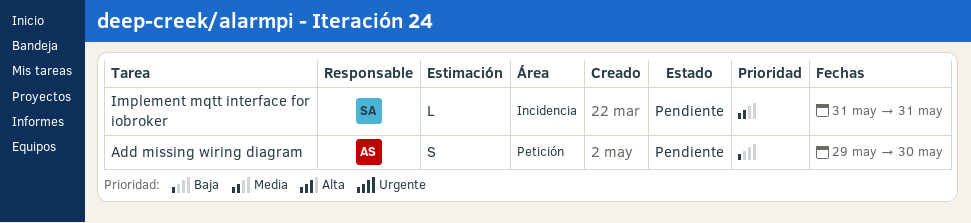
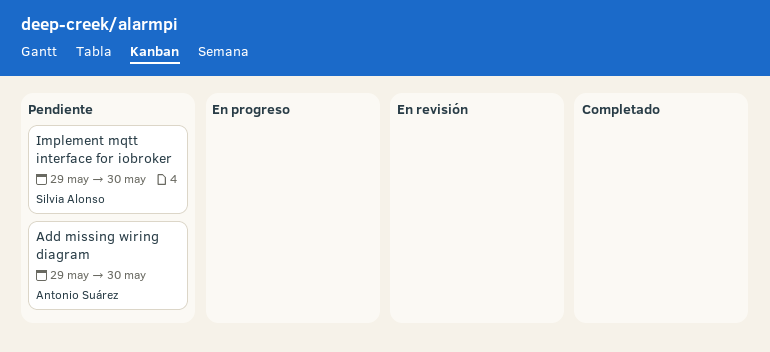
Implement mqtt interface for iobroker, start: May 31 -> May 29
Implement mqtt interface for iobroker, due: May 31 -> May 30

